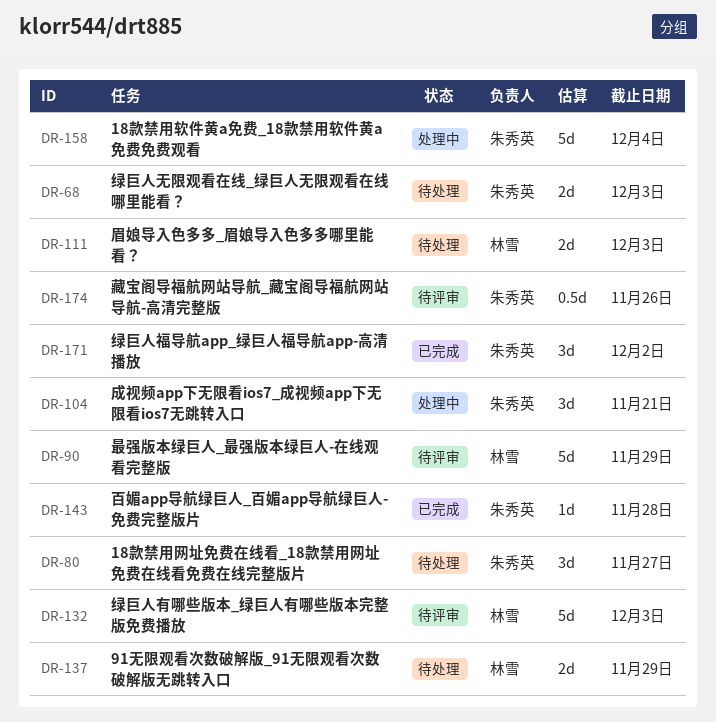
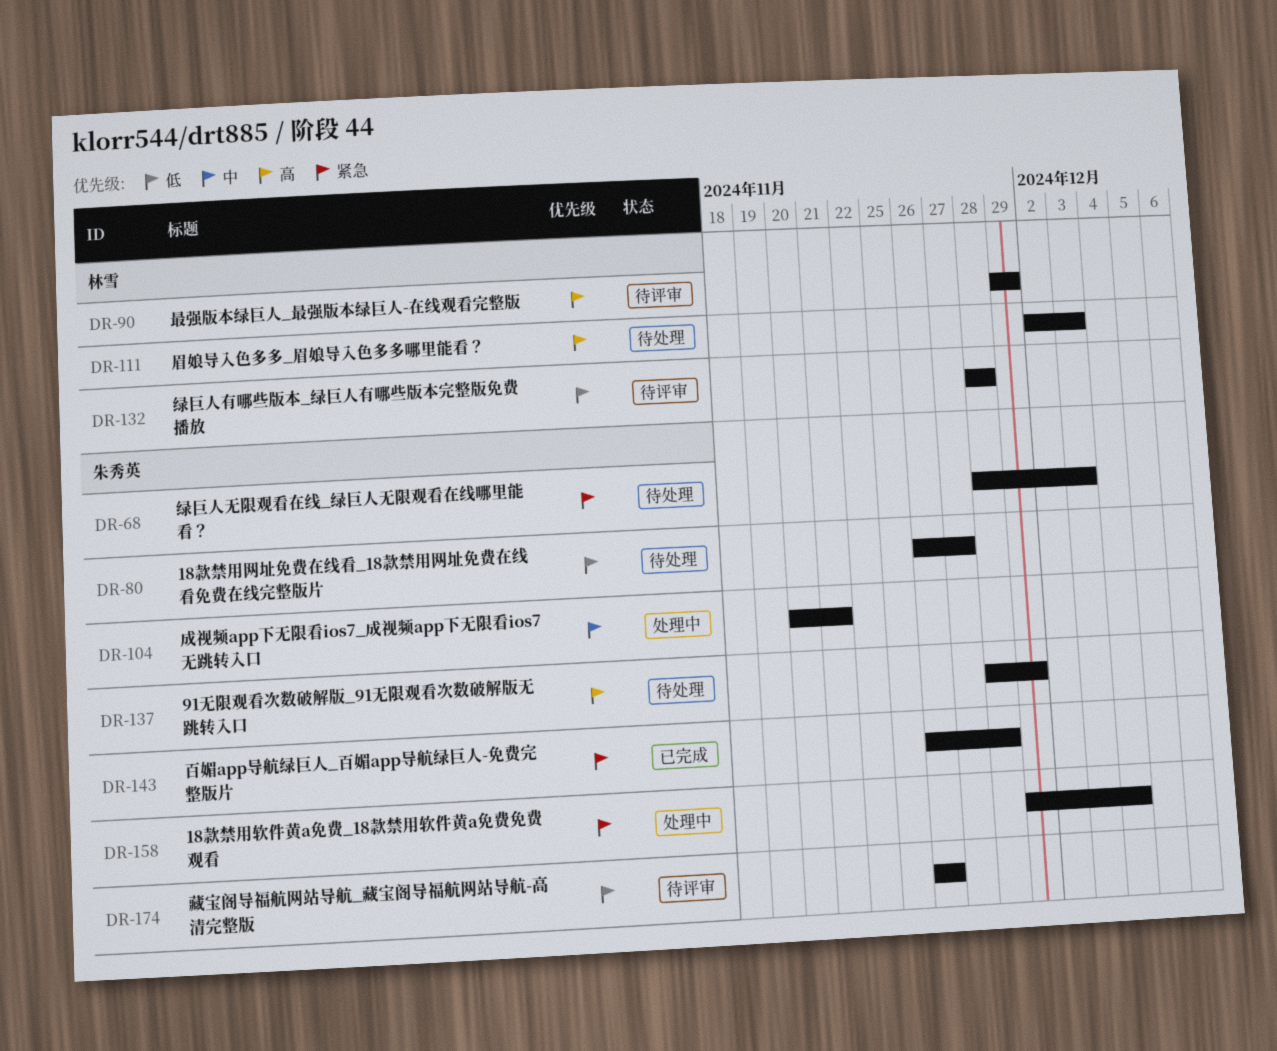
DR-132, due: Dec 3 -> Nov 28
DR-137, owner: 林雪 -> 朱秀英
DR-171: present -> none

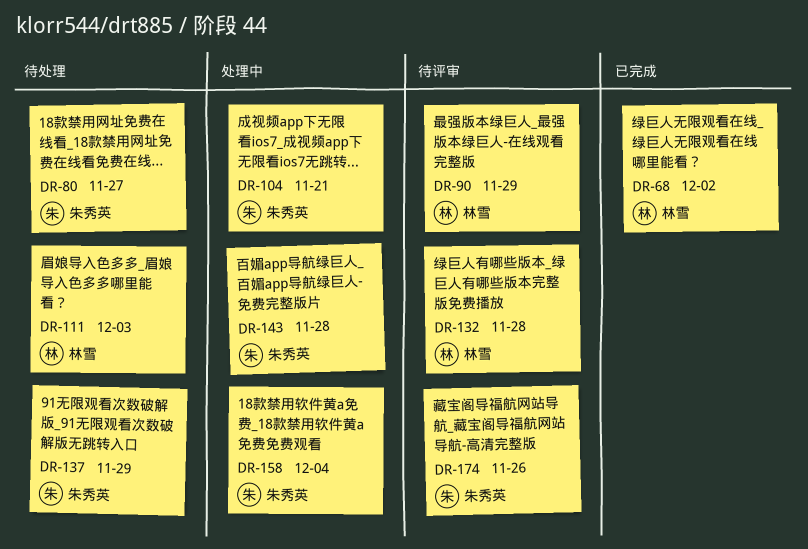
DR-68, status: 待处理 -> 已完成
DR-68, owner: 朱秀英 -> 林雪
DR-68, due: Dec 3 -> Dec 2
DR-143, status: 已完成 -> 处理中

